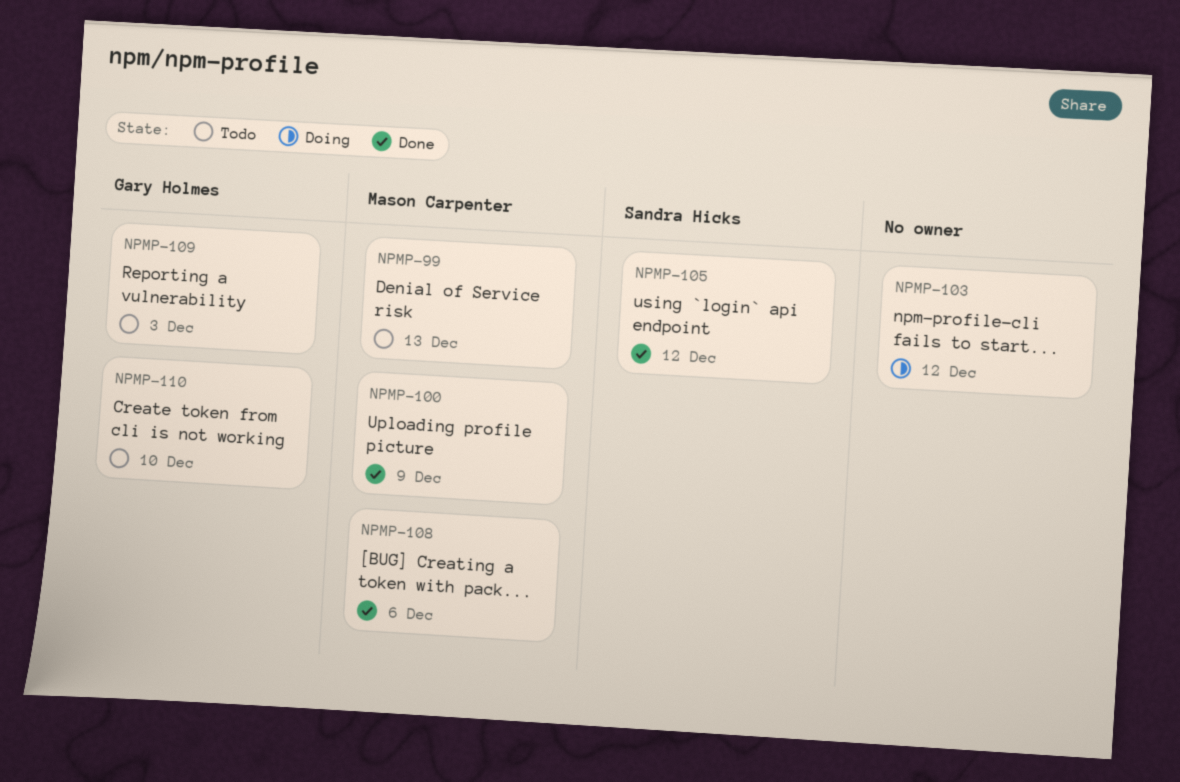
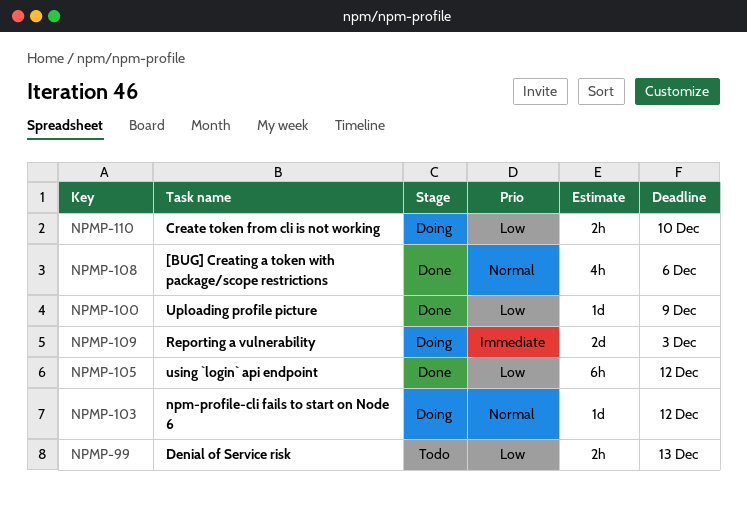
NPMP-109, status: Todo -> Doing
NPMP-110, status: Todo -> Doing

